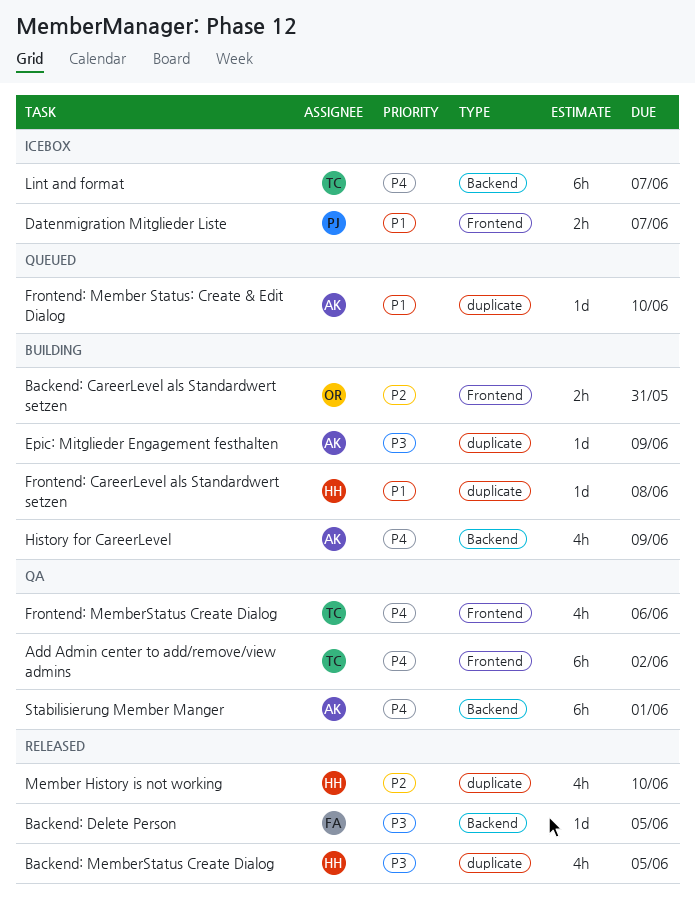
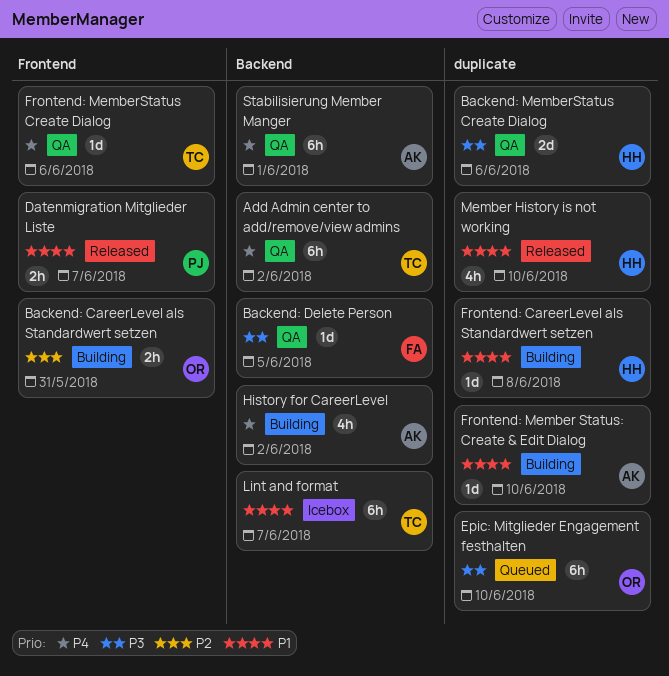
Add Admin center to add/remove/view admins, label: Frontend -> Backend
Backend: Delete Person, status: Released -> QA
Backend: MemberStatus Create Dialog, status: Released -> QA
Backend: MemberStatus Create Dialog, estimate: 4h -> 2d
Backend: MemberStatus Create Dialog, due: Jun 5 -> Jun 6
Datenmigration Mitglieder Liste, status: Icebox -> Released
Epic: Mitglieder Engagement festhalten, status: Building -> Queued
Epic: Mitglieder Engagement festhalten, owner: AK -> OR
Epic: Mitglieder Engagement festhalten, estimate: 1d -> 6h
Epic: Mitglieder Engagement festhalten, due: Jun 9 -> Jun 10
Frontend: Member Status: Create & Edit Dialog, status: Queued -> Building
Frontend: MemberStatus Create Dialog, estimate: 4h -> 1d
History for CareerLevel, due: Jun 9 -> Jun 2
Lint and format, priority: P4 -> P1
Member History is not working, priority: P2 -> P1

